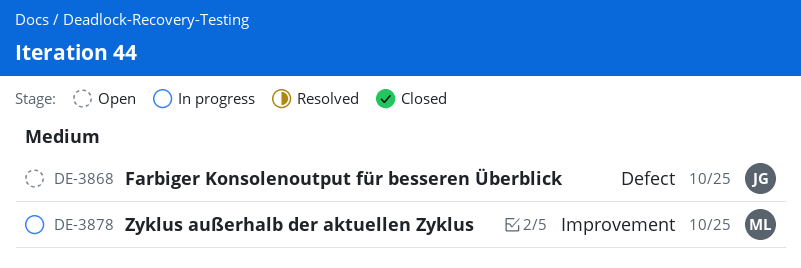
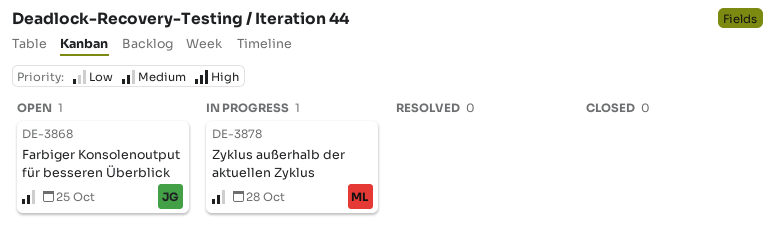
DE-3878, due: Oct 25 -> Oct 28

